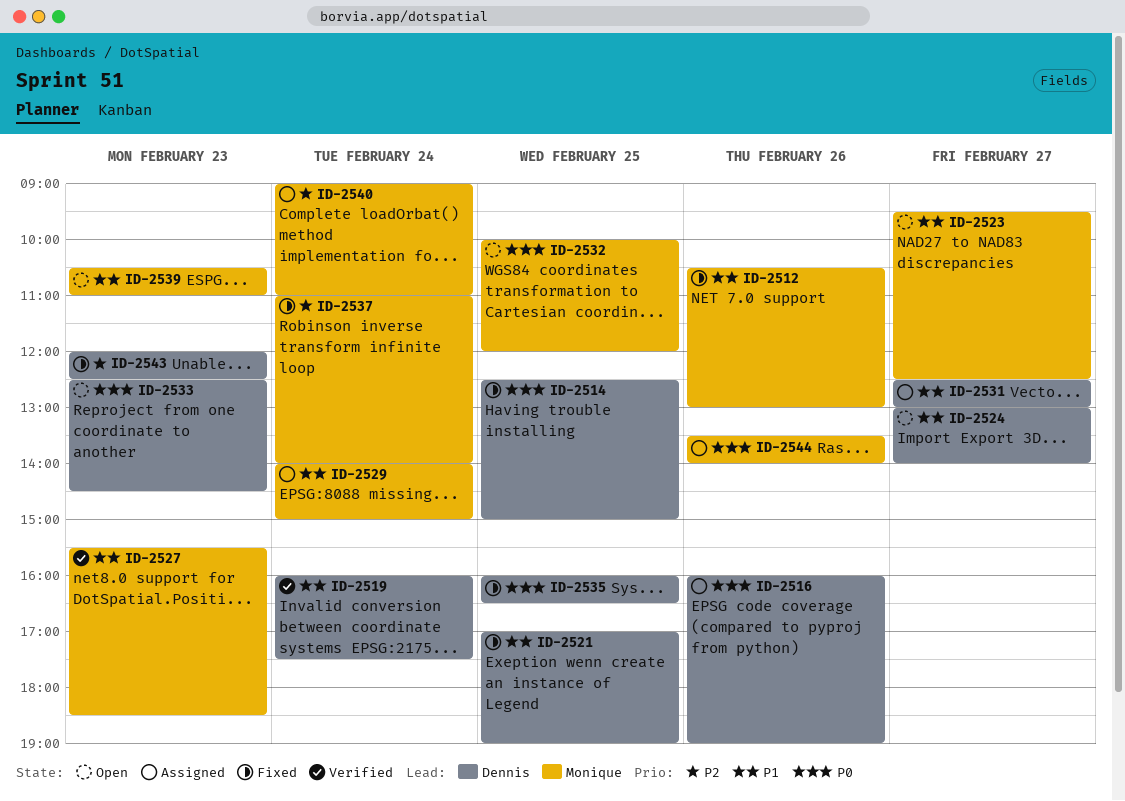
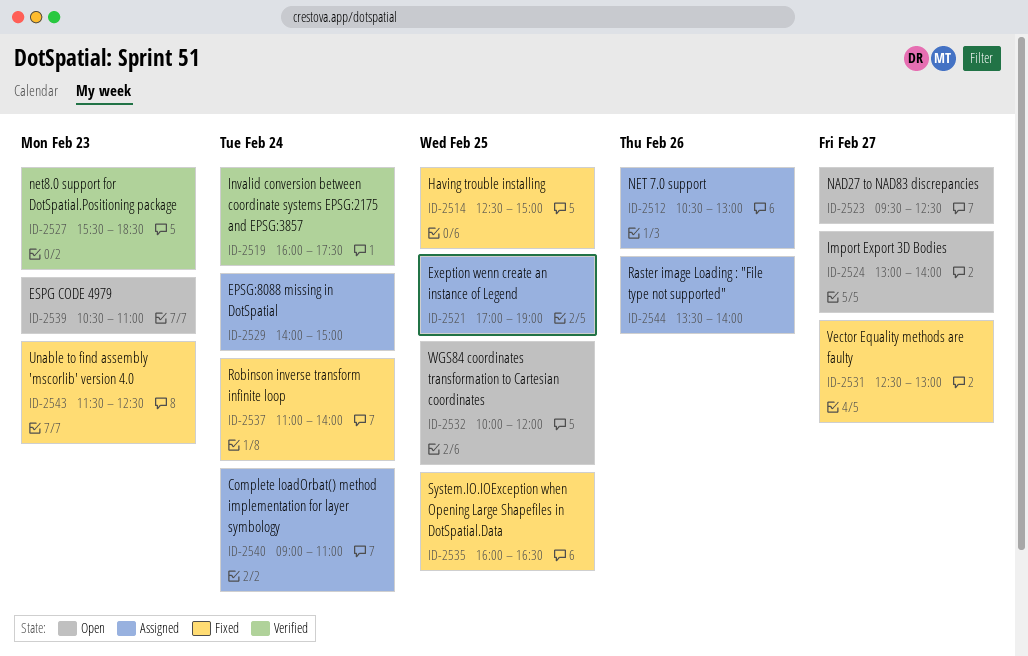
ID-2512, status: Fixed -> Assigned
ID-2516: present -> none
ID-2521, status: Fixed -> Assigned
ID-2531, status: Assigned -> Fixed
ID-2533: present -> none
ID-2543, begins: 12:00 -> 11:30

